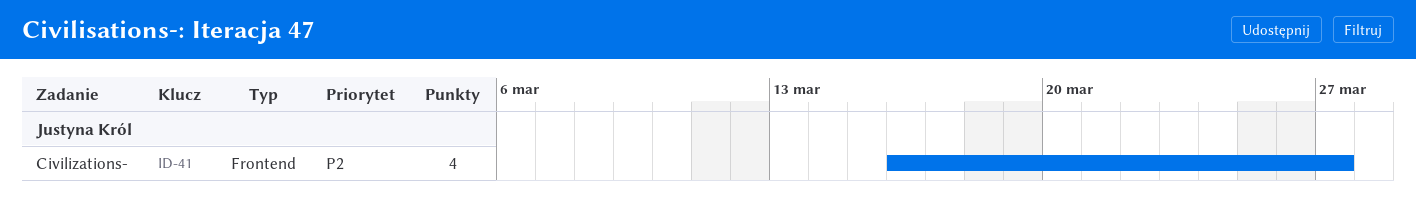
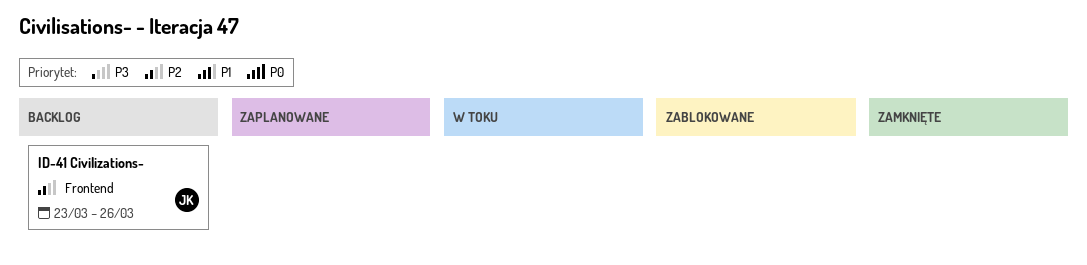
ID-41, start: Mar 16 -> Mar 23
ID-41, due: Mar 27 -> Mar 26

